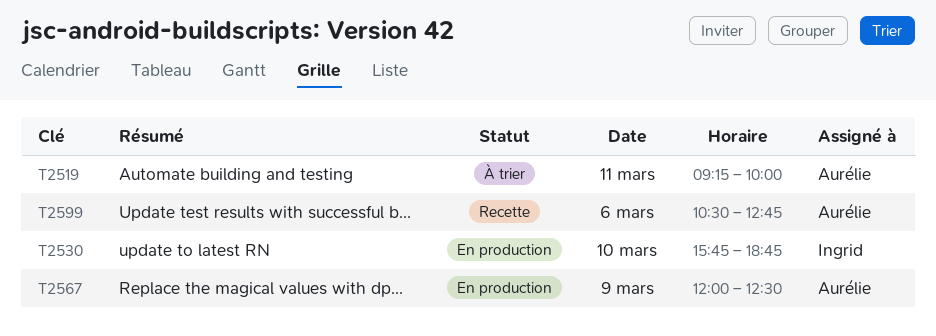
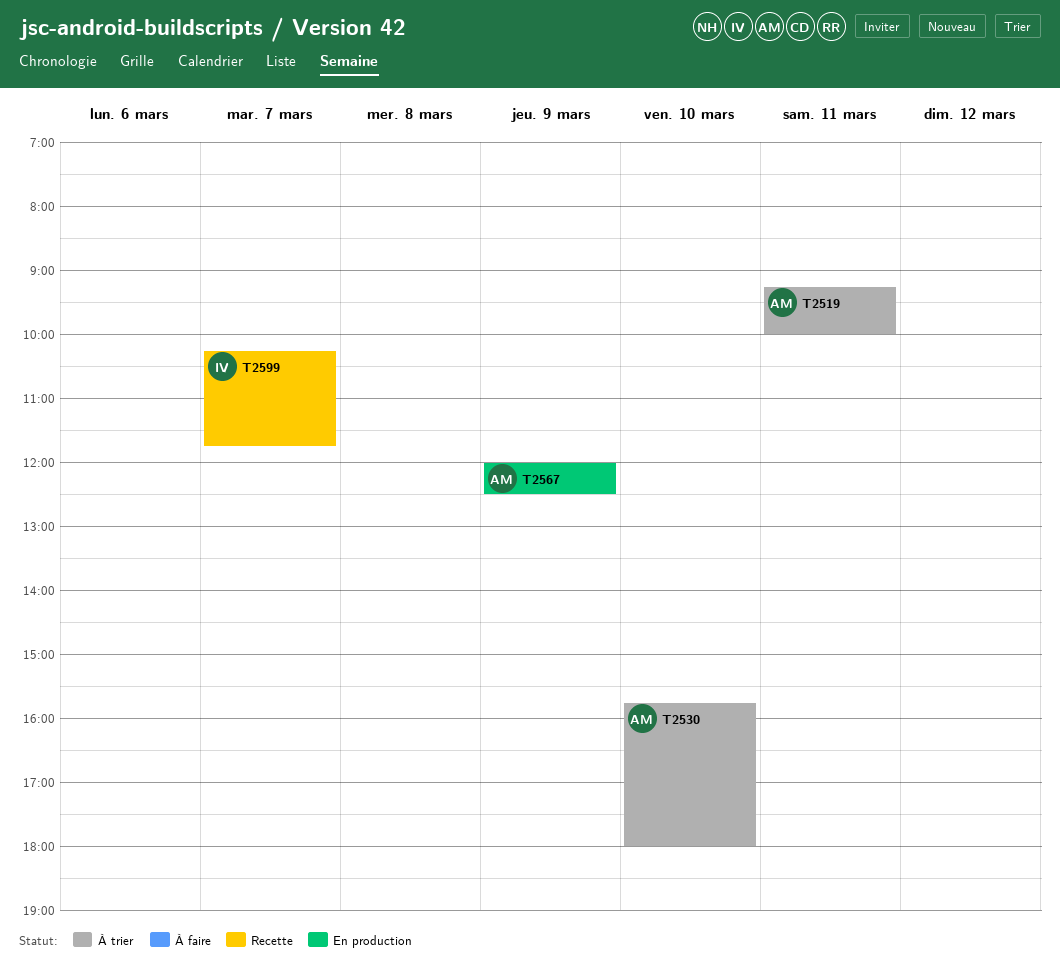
T2530, status: En production -> À trier
T2530, owner: Ingrid -> Aurélie
T2530, ends: 18:45 -> 18:00
T2599, owner: Aurélie -> Ingrid
T2599, day: Mar 6 -> Mar 7
T2599, begins: 10:30 -> 10:15
T2599, ends: 12:45 -> 11:45

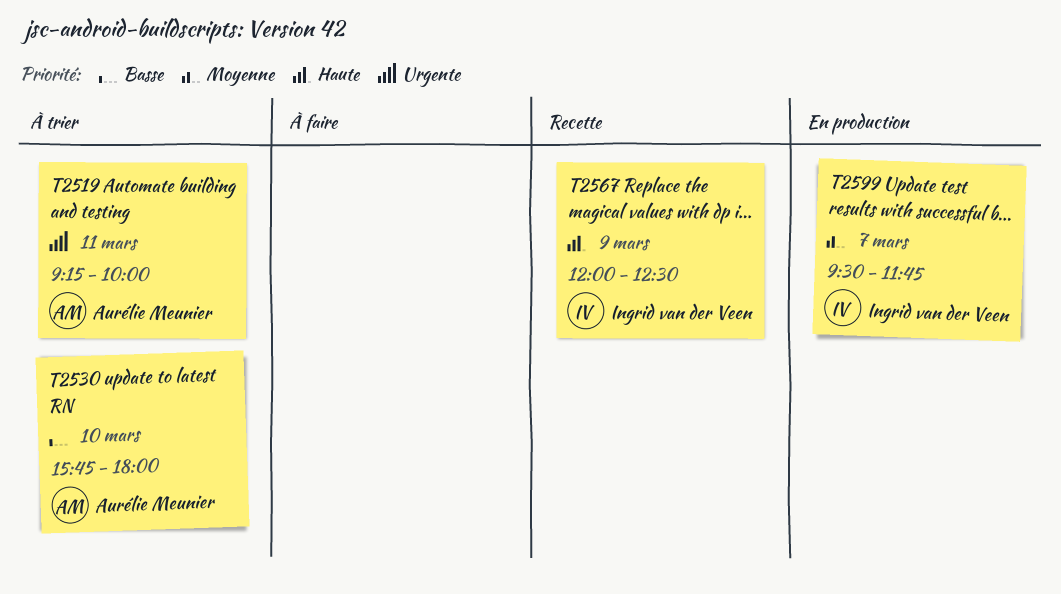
T2567, status: En production -> Recette
T2567, owner: Aurélie Meunier -> Ingrid van der Veen
T2599, status: Recette -> En production
T2599, begins: 10:15 -> 09:30

